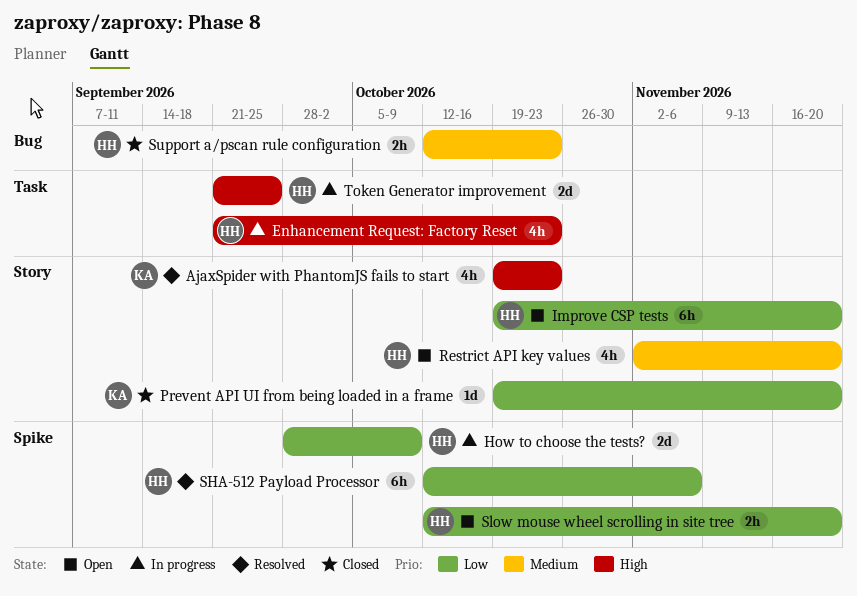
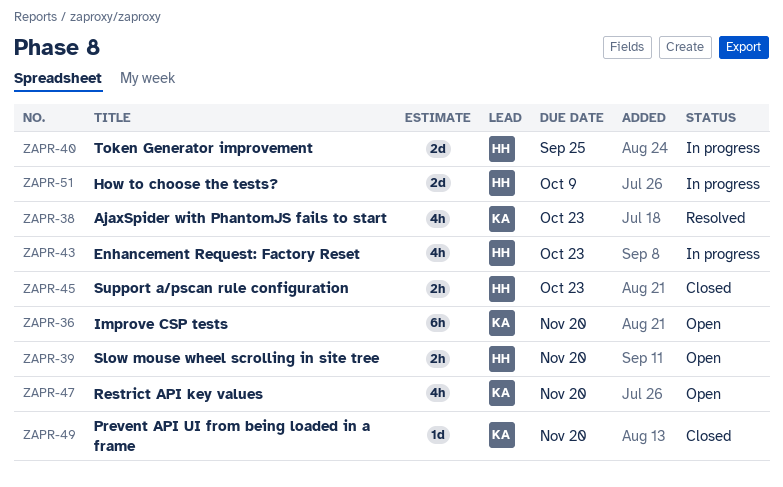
Improve CSP tests, owner: HH -> KA
Restrict API key values, owner: HH -> KA
SHA-512 Payload Processor: present -> none

